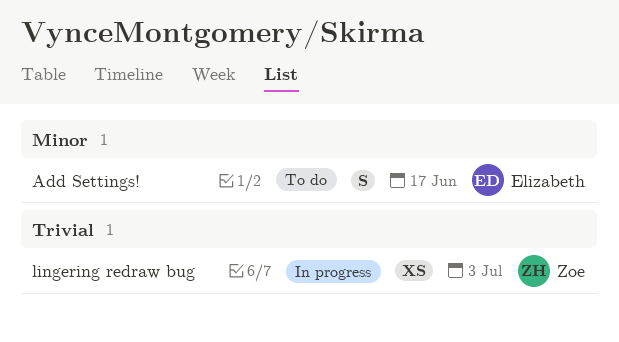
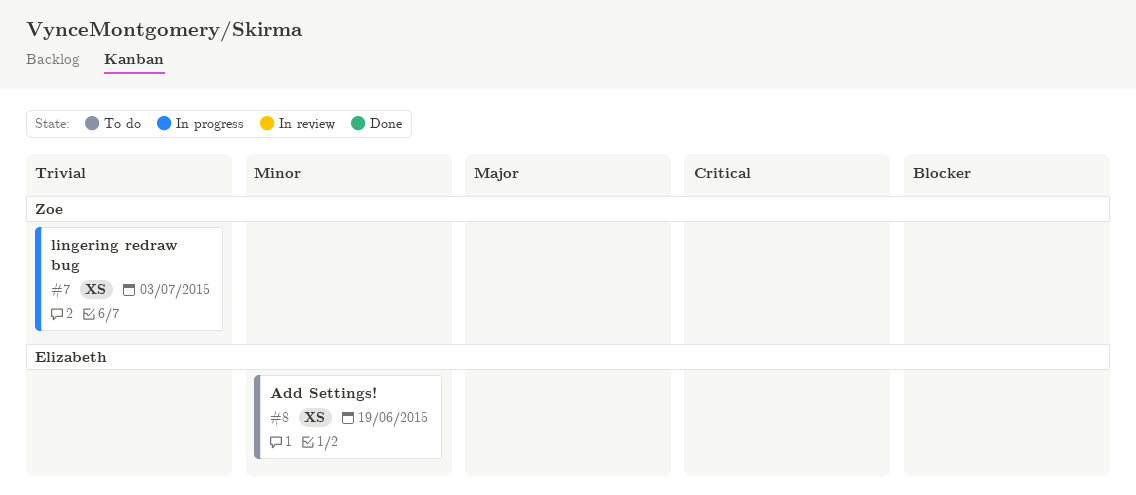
Add Settings!, estimate: S -> XS
Add Settings!, due: Jun 17 -> Jun 19

